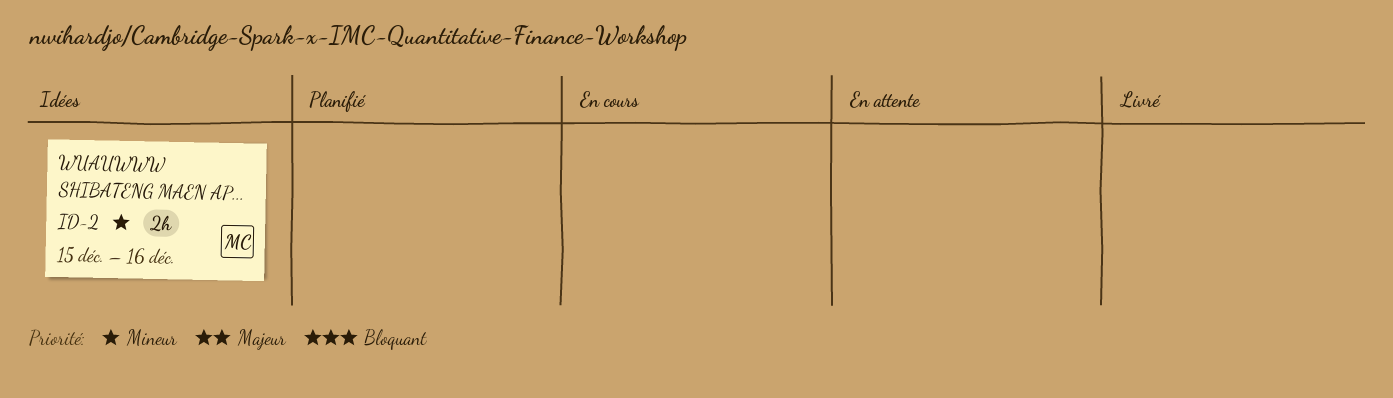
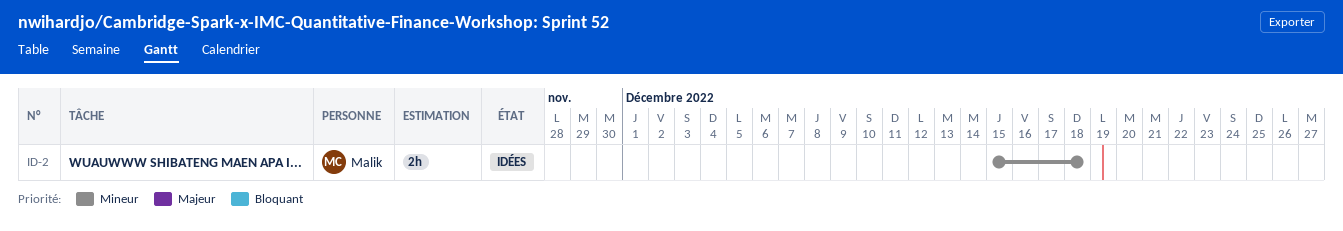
ID-2, due: Dec 16 -> Dec 18

